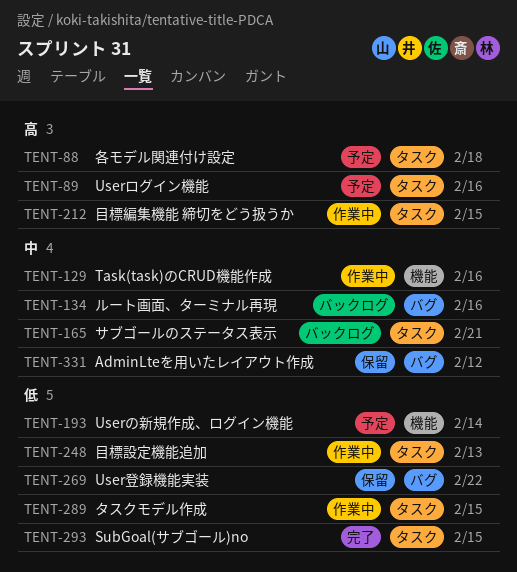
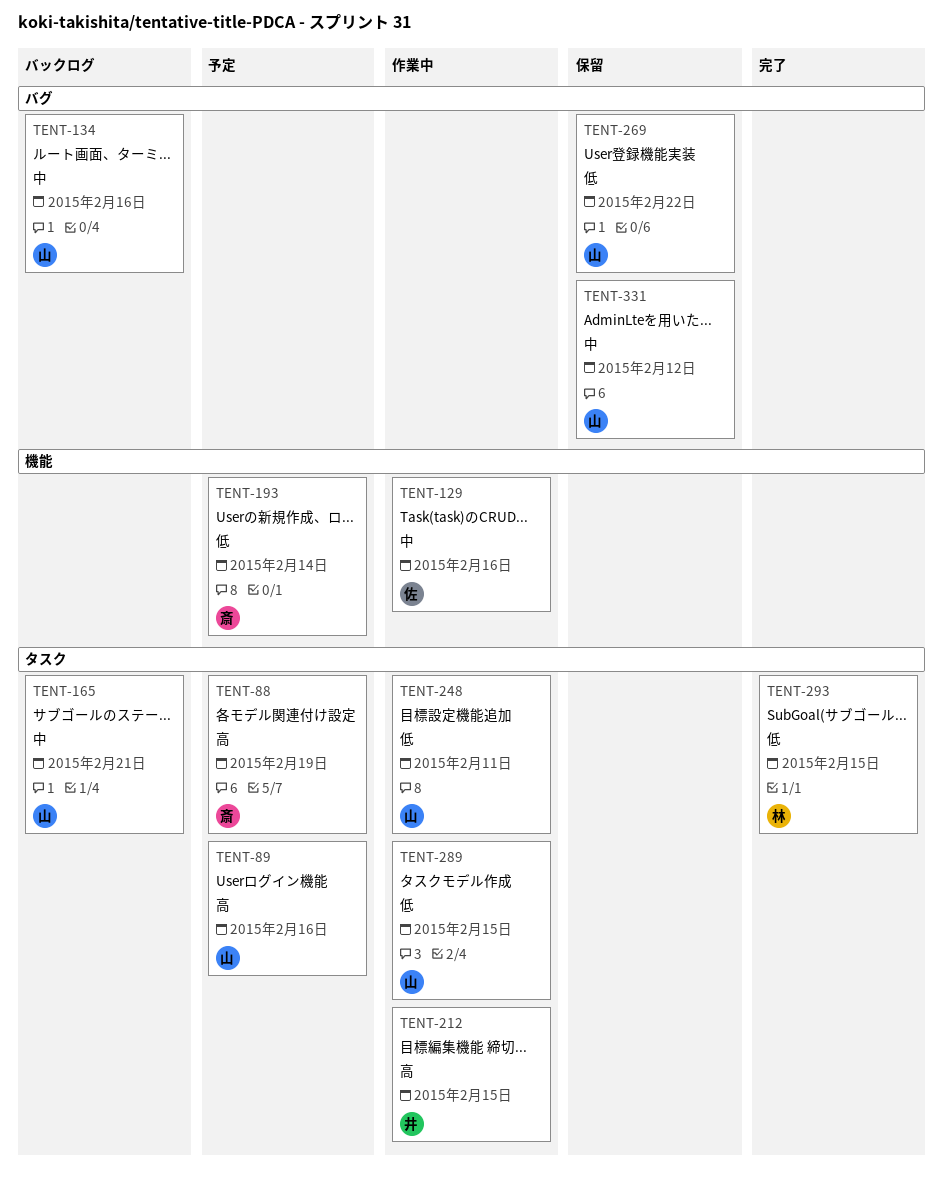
TENT-88, due: Feb 18 -> Feb 19
TENT-248, due: Feb 13 -> Feb 11

